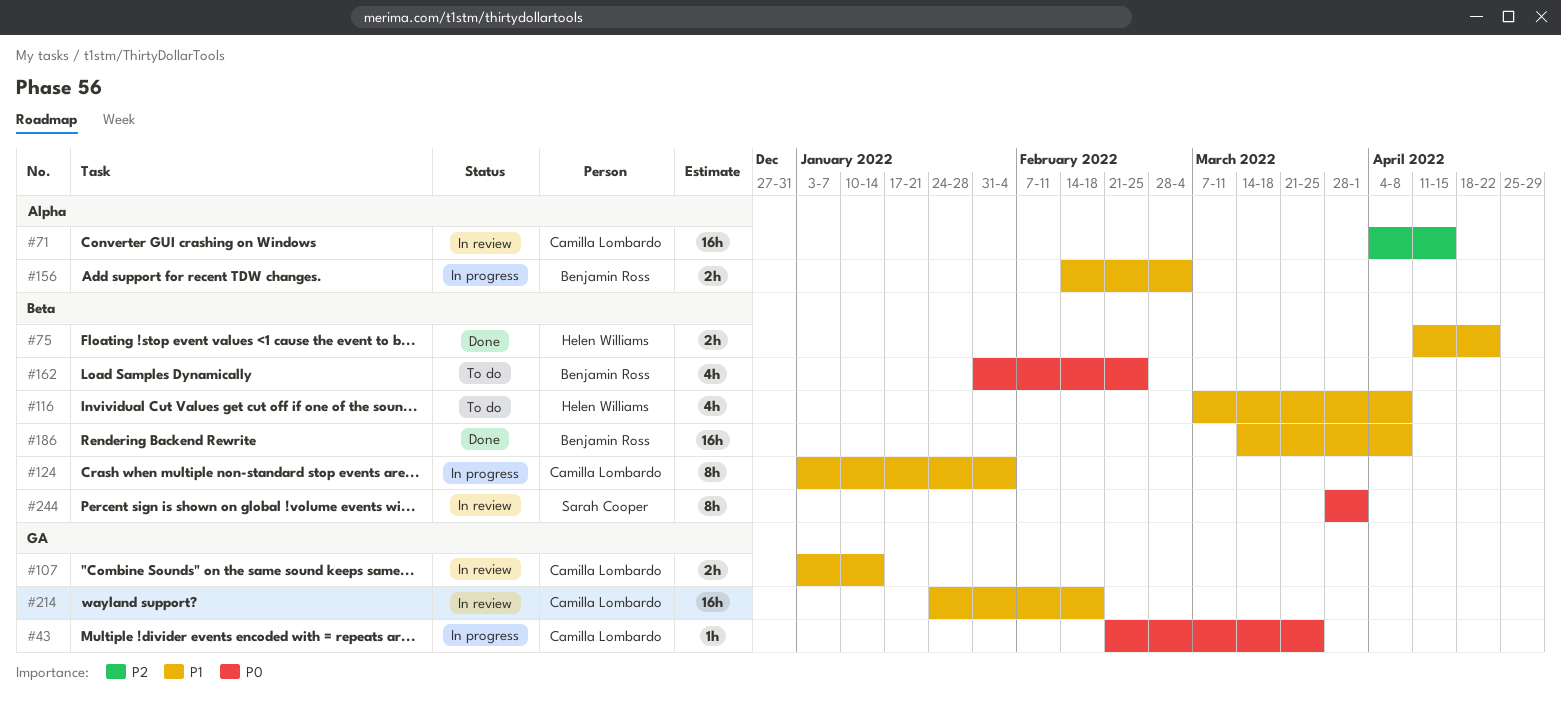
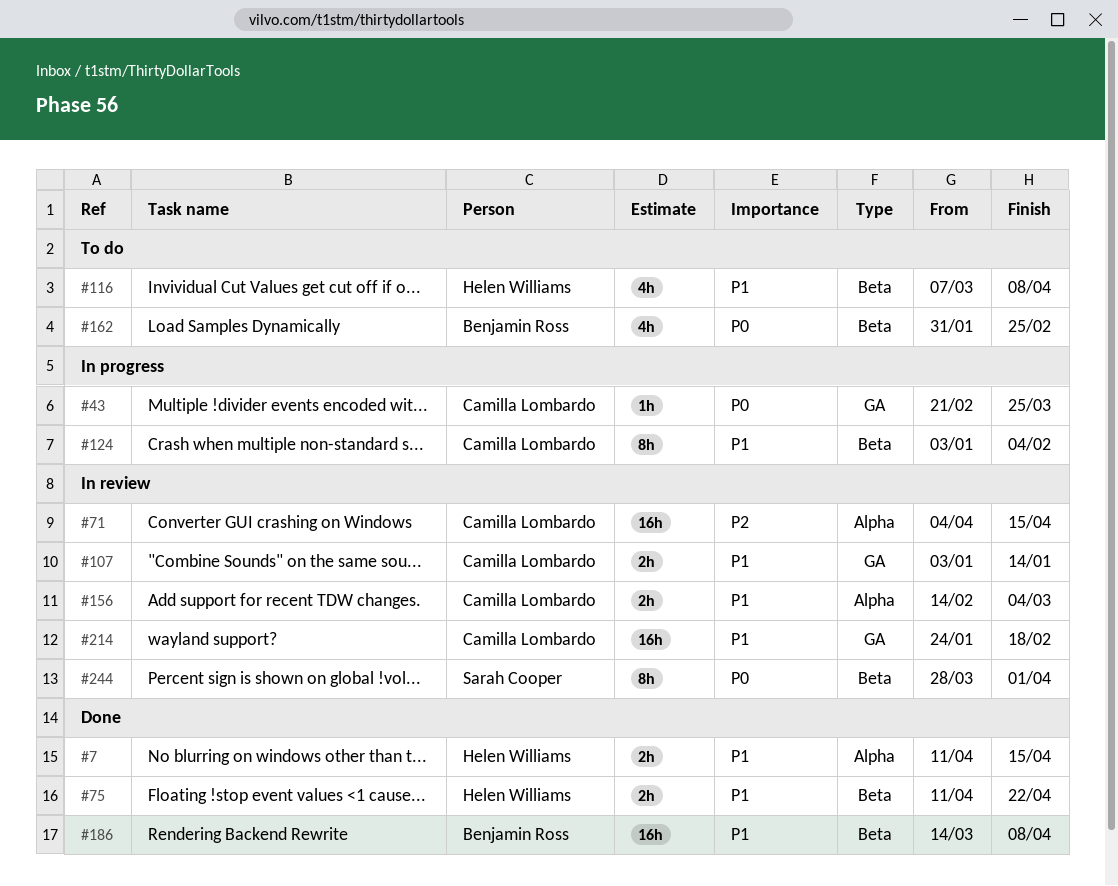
#7: none -> present
#156, status: In progress -> In review
#156, owner: Benjamin Ross -> Camilla Lombardo

